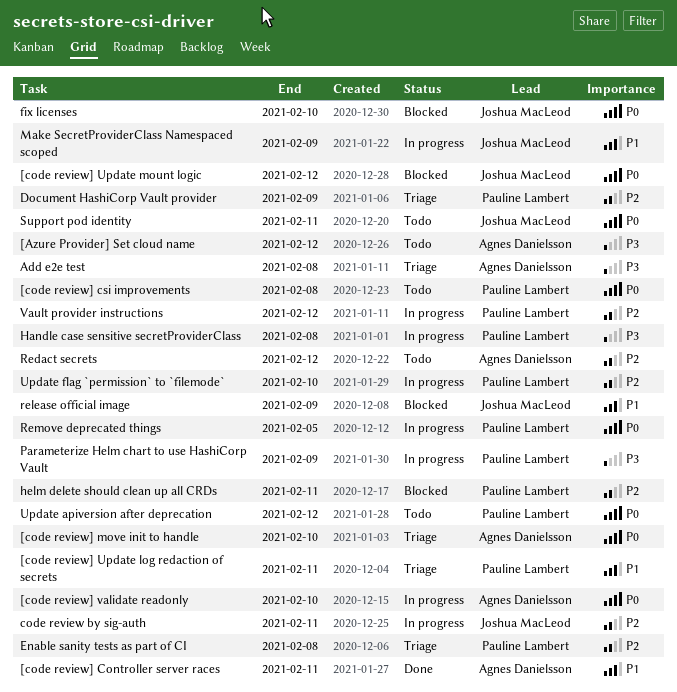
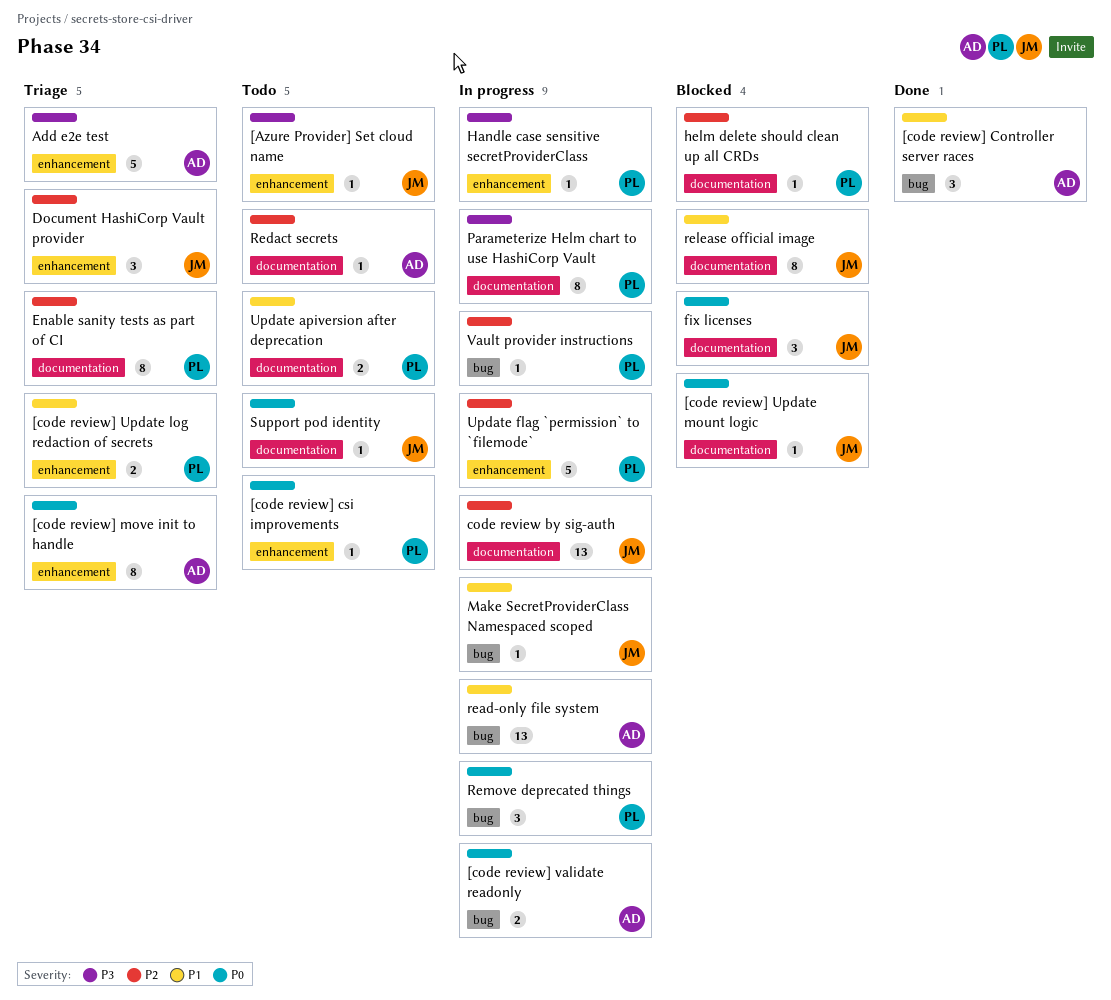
[Azure Provider] Set cloud name, owner: Agnes Danielsson -> Joshua MacLeod
Document HashiCorp Vault provider, owner: Pauline Lambert -> Joshua MacLeod
read-only file system: none -> present
Update apiversion after deprecation, priority: P0 -> P1

